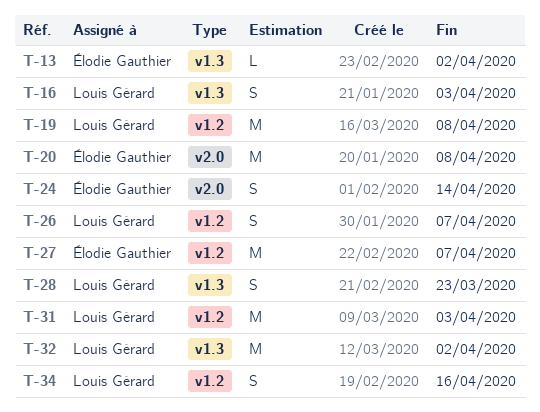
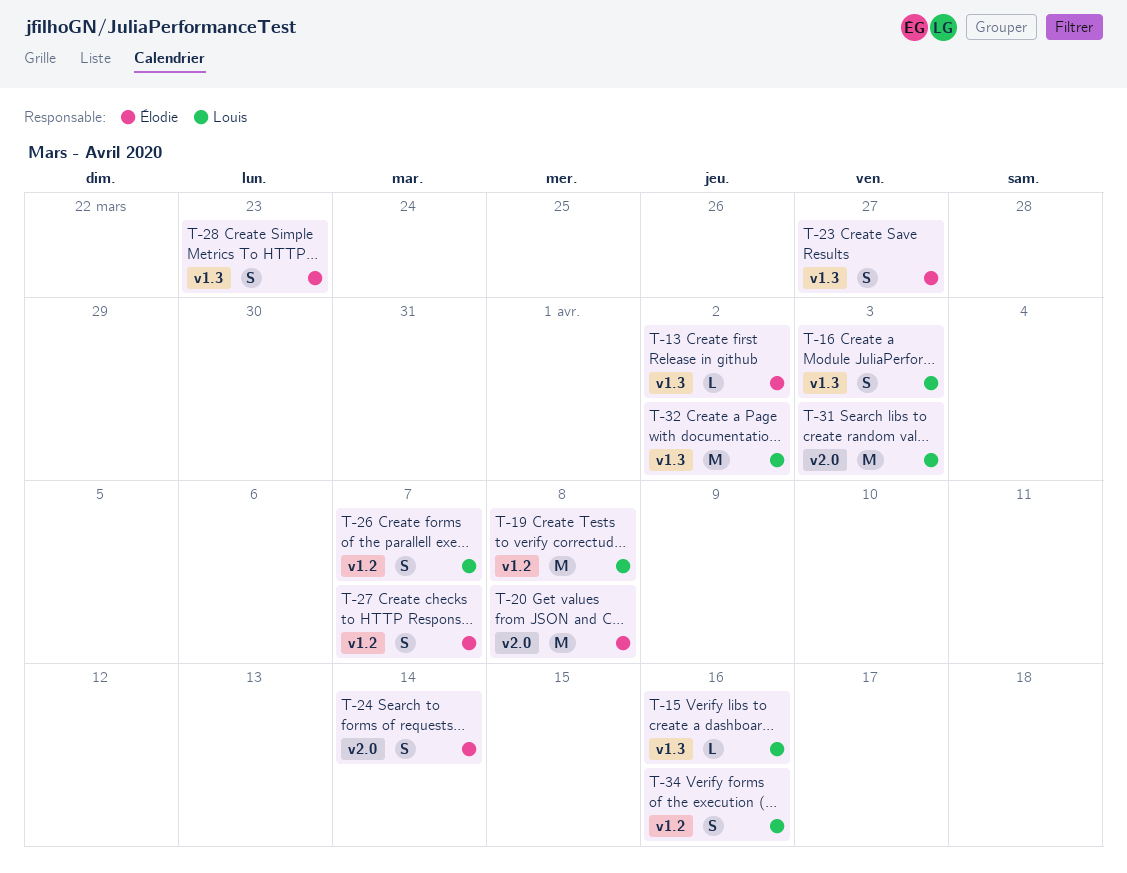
T-15: none -> present
T-23: none -> present
T-27, estimate: M -> S
T-28, owner: Louis Gérard -> Élodie Gauthier
T-31, label: v1.2 -> v2.0

